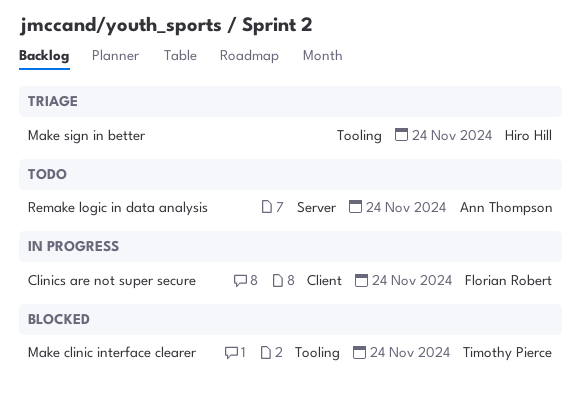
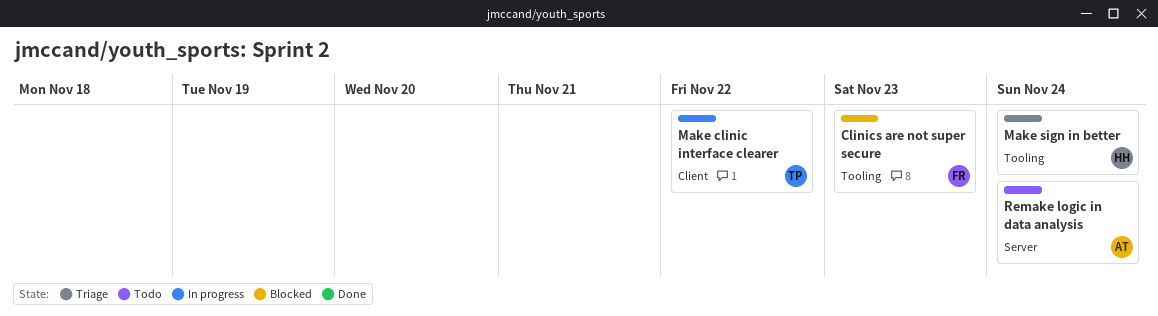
Clinics are not super secure, status: In progress -> Blocked
Clinics are not super secure, label: Client -> Tooling
Clinics are not super secure, due: Nov 24 -> Nov 23
Make clinic interface clearer, status: Blocked -> In progress
Make clinic interface clearer, label: Tooling -> Client
Make clinic interface clearer, due: Nov 24 -> Nov 22

